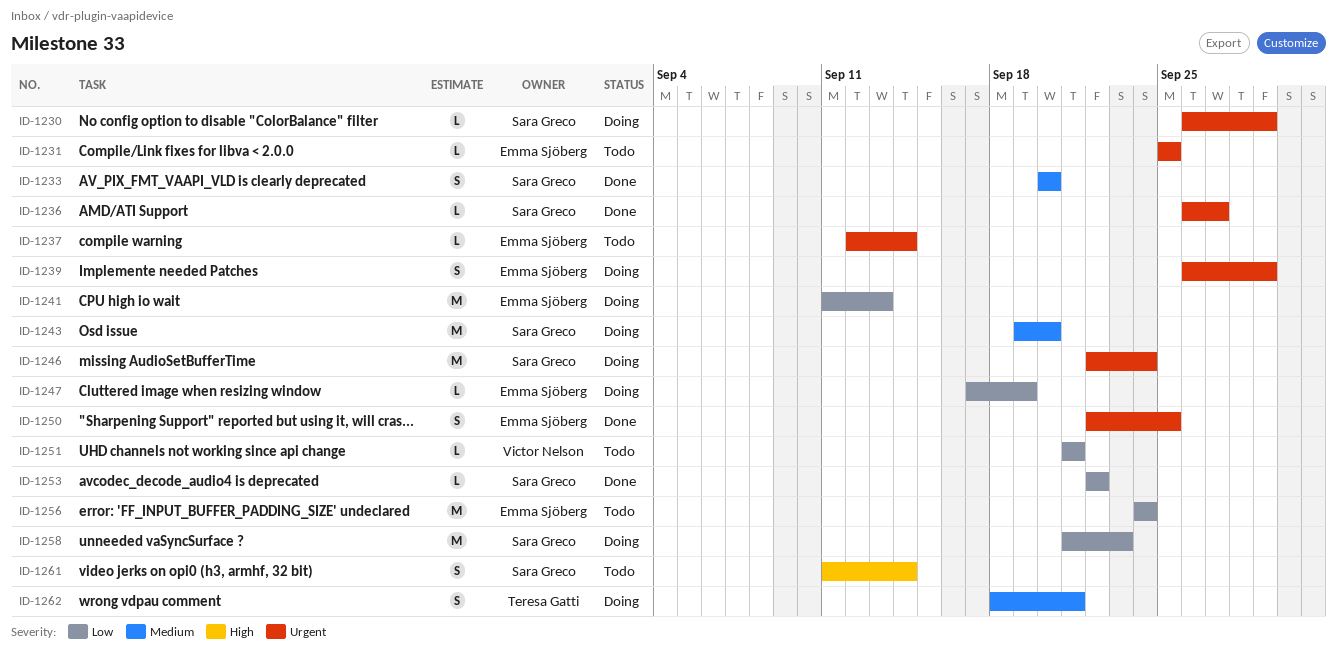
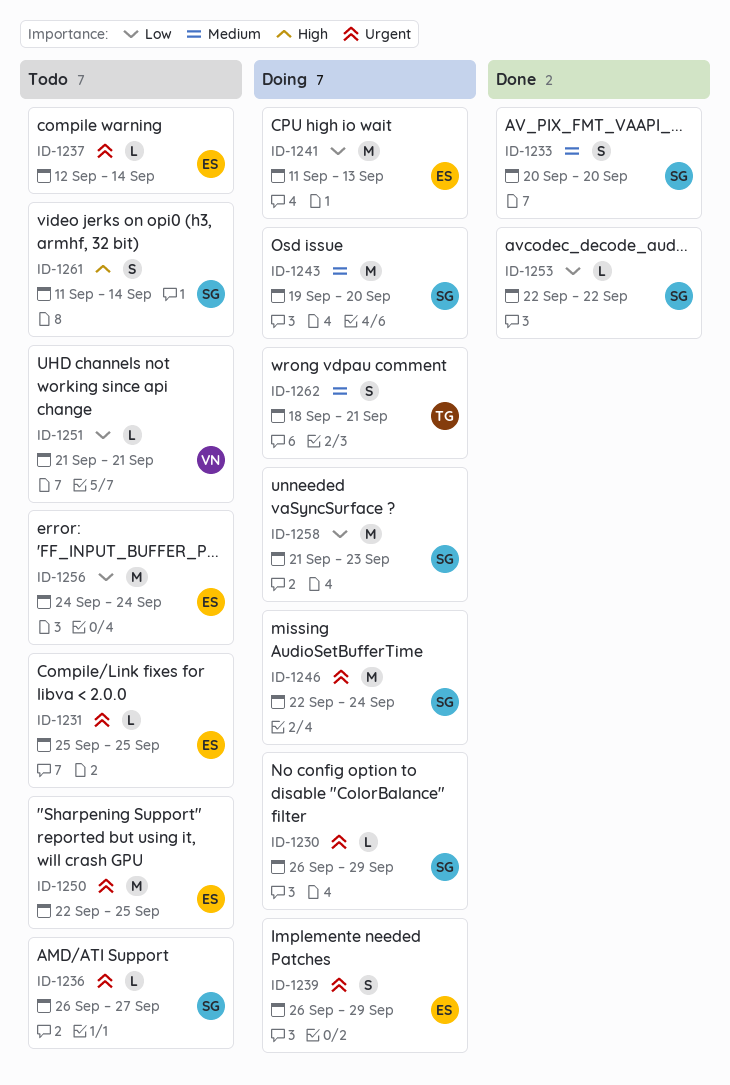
ID-1236, status: Done -> Todo
ID-1247: present -> none
ID-1250, status: Done -> Todo
ID-1250, estimate: S -> M

